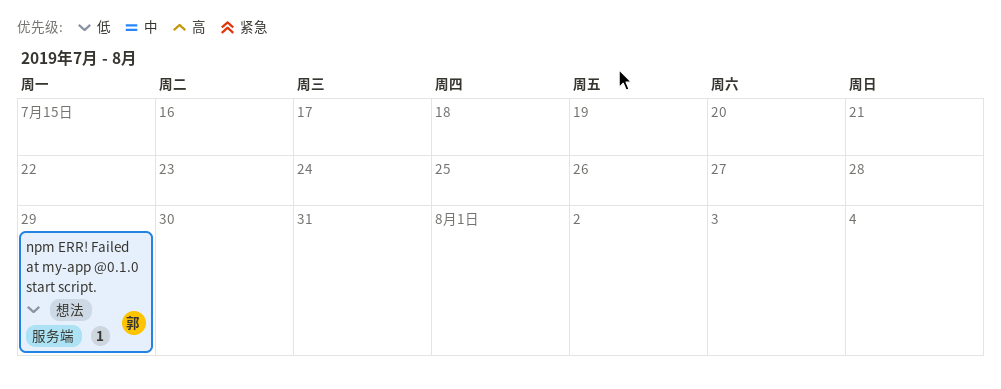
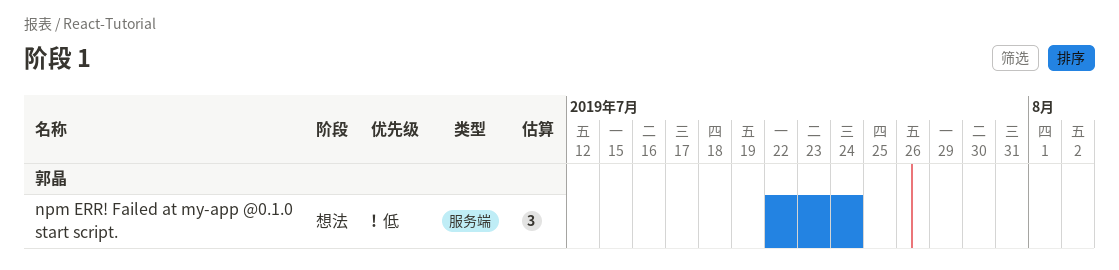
npm ERR! Failed at my-app @0.1.0 start script., estimate: 1 -> 3
npm ERR! Failed at my-app @0.1.0 start script., due: Jul 29 -> Jul 24

